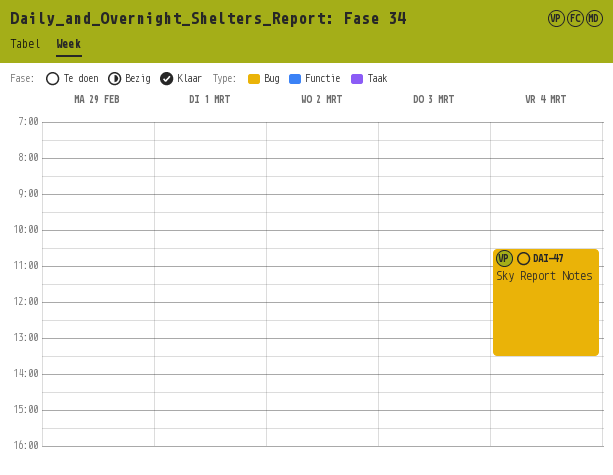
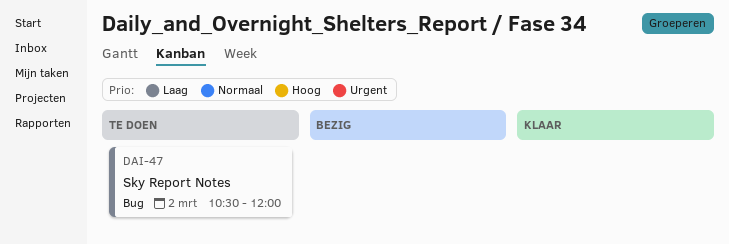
DAI-47, day: Mar 4 -> Mar 2
DAI-47, ends: 13:30 -> 12:00

